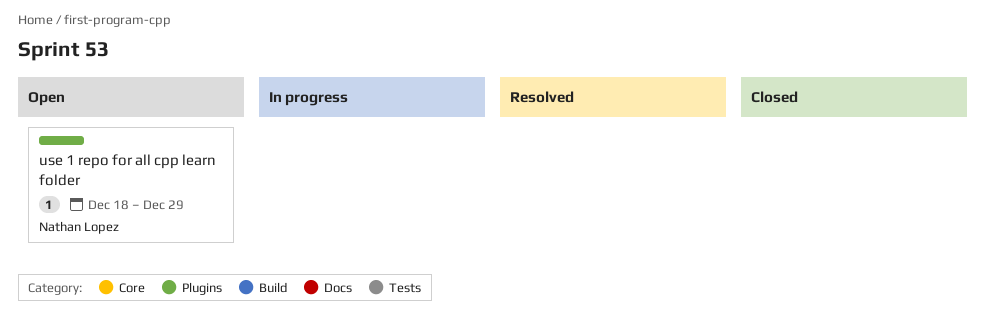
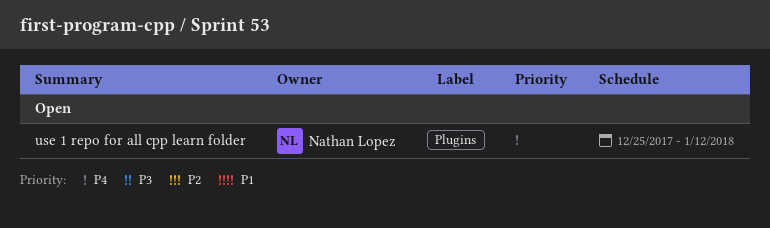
use 1 repo for all cpp learn folder, start: Dec 18 -> Dec 25
use 1 repo for all cpp learn folder, due: Dec 29 -> Jan 12

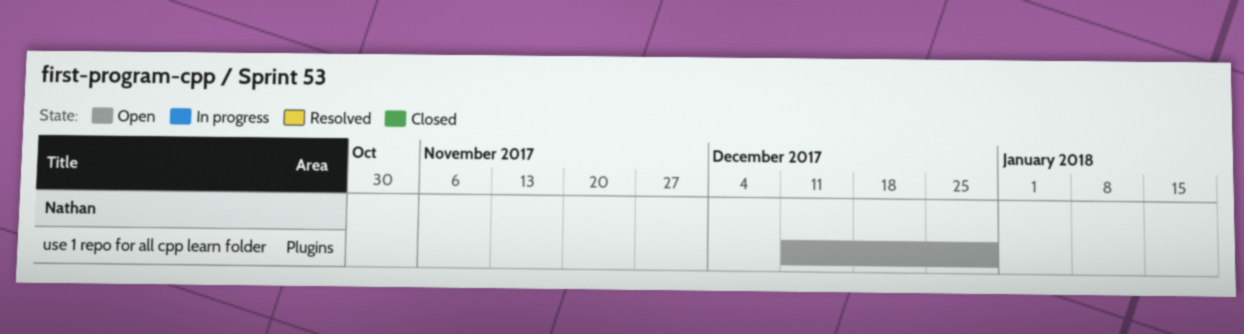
use 1 repo for all cpp learn folder, start: Dec 25 -> Dec 11
use 1 repo for all cpp learn folder, due: Jan 12 -> Dec 29

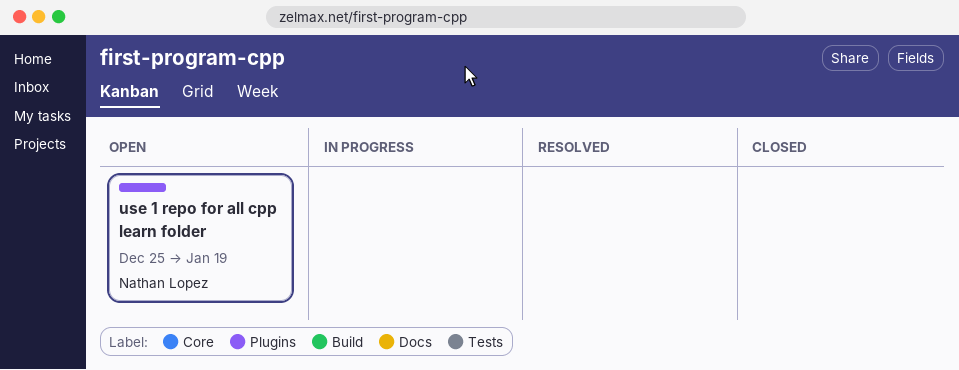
use 1 repo for all cpp learn folder, start: Dec 11 -> Dec 25
use 1 repo for all cpp learn folder, due: Dec 29 -> Jan 19

